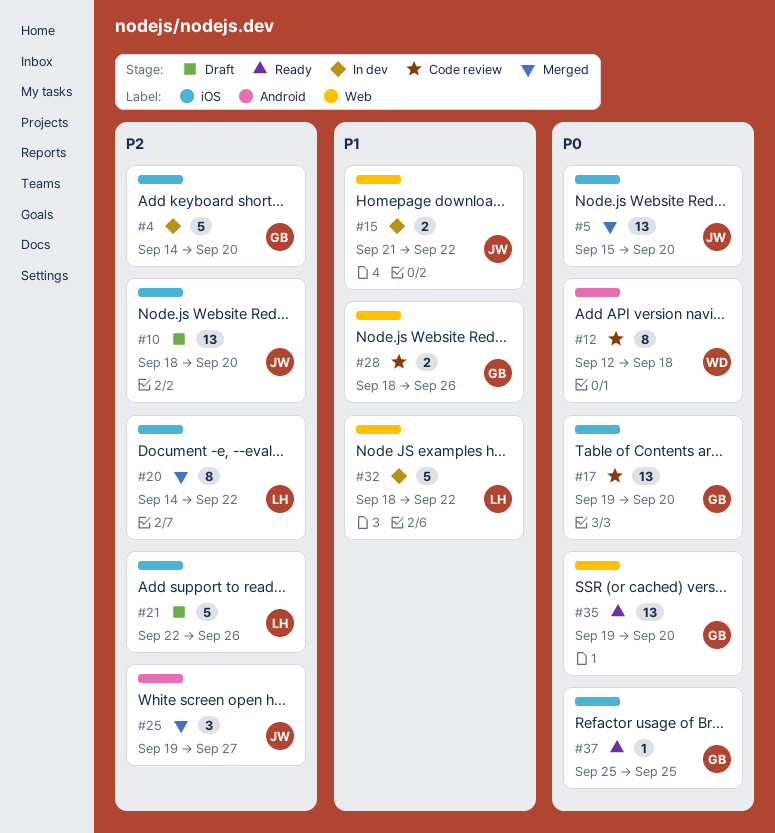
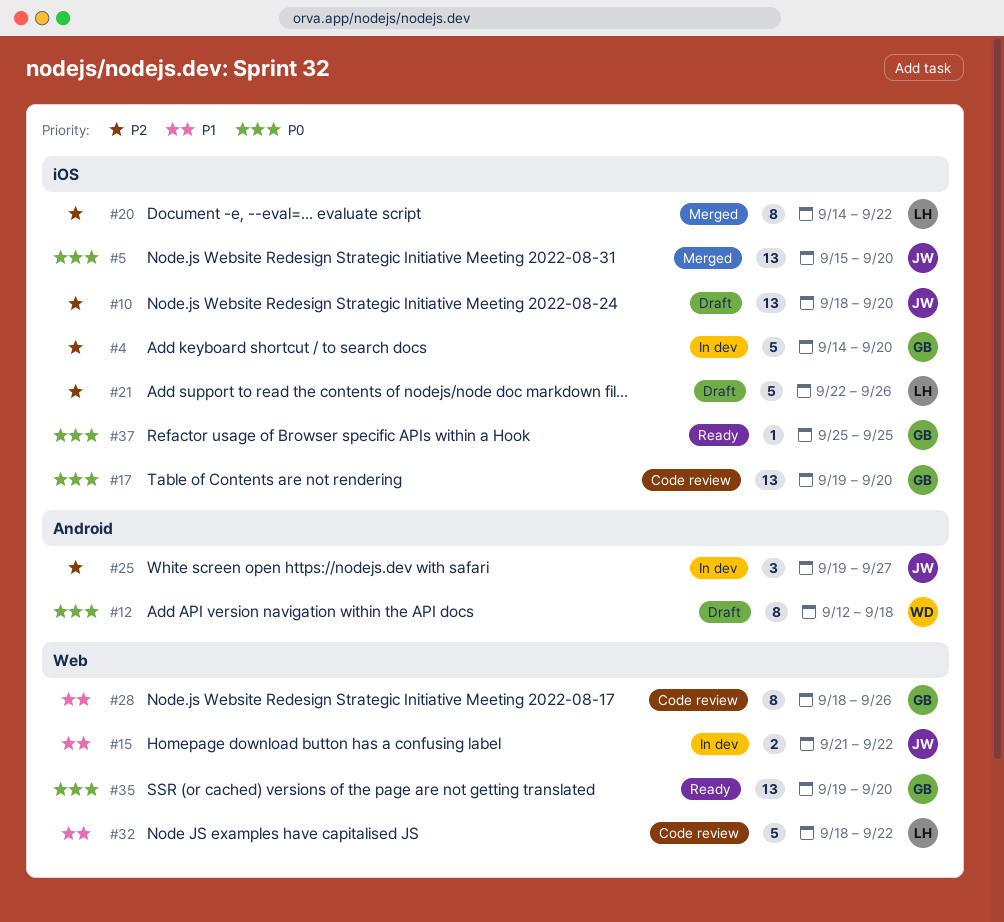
#12, status: Code review -> Draft
#25, status: Merged -> In dev
#28, estimate: 2 -> 8
#32, status: In dev -> Code review

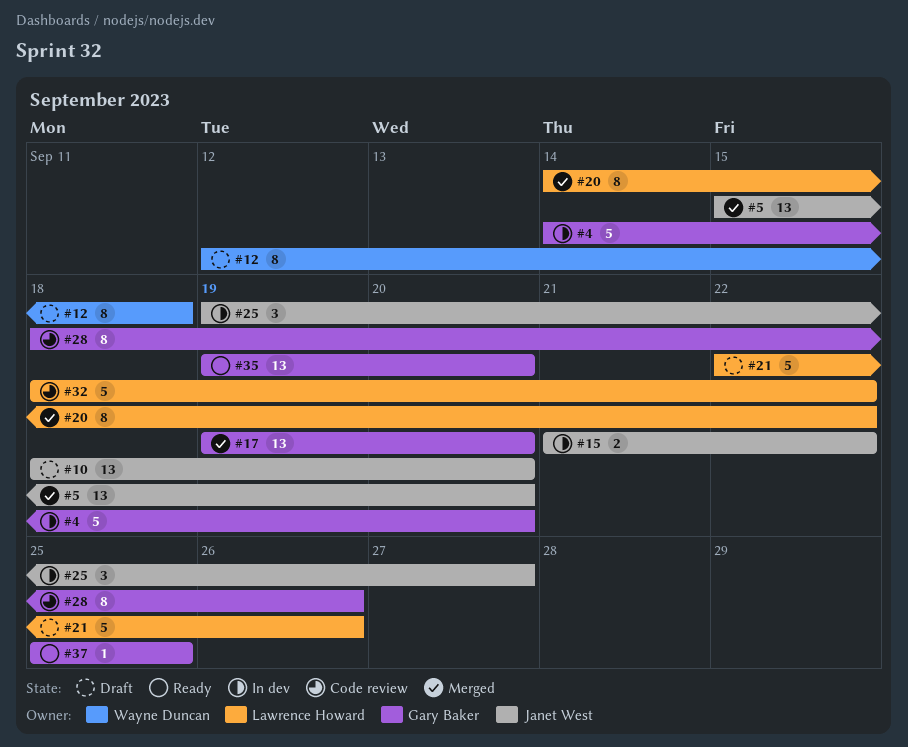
#17, status: Code review -> Merged

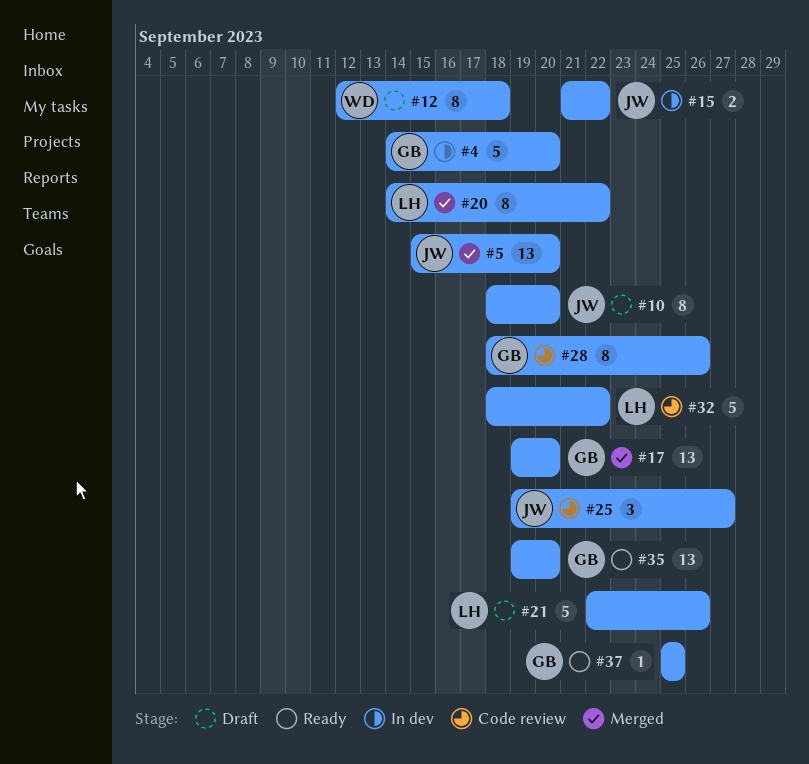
#10, estimate: 13 -> 8
#25, status: In dev -> Code review

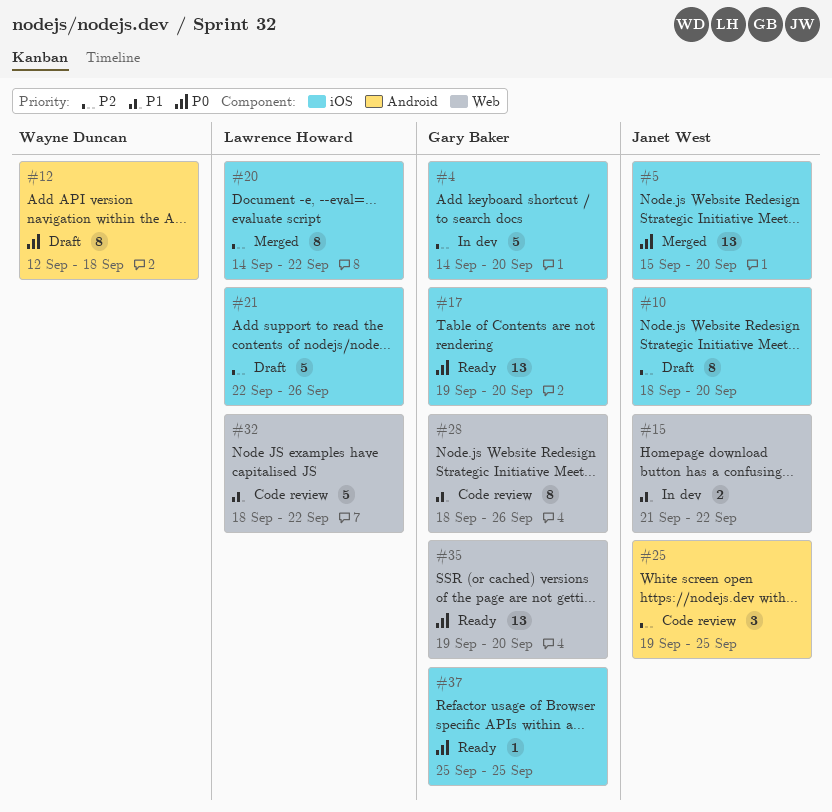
#17, status: Merged -> Ready
#25, due: Sep 27 -> Sep 25

